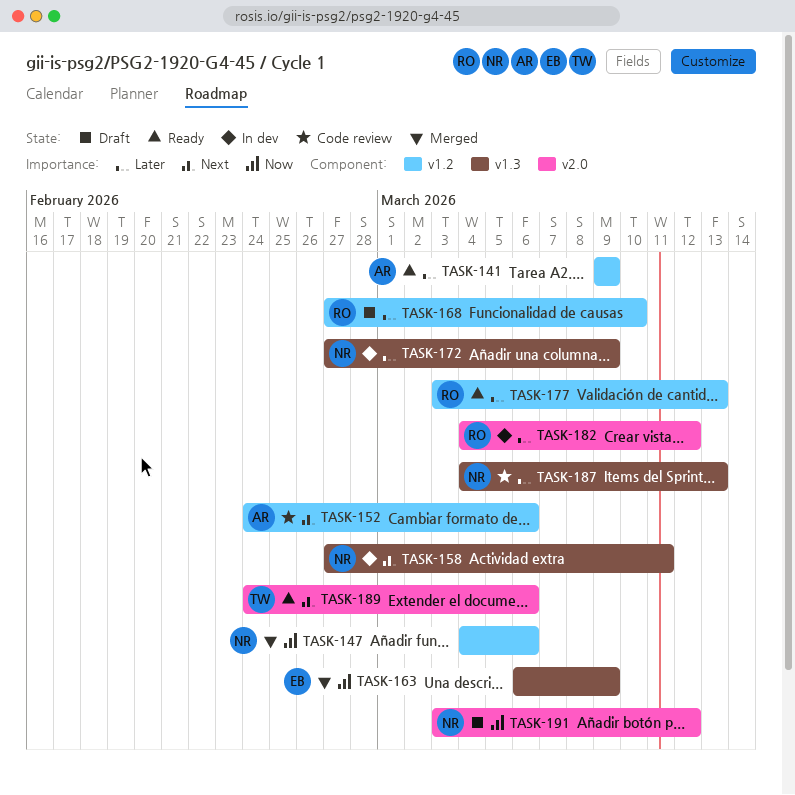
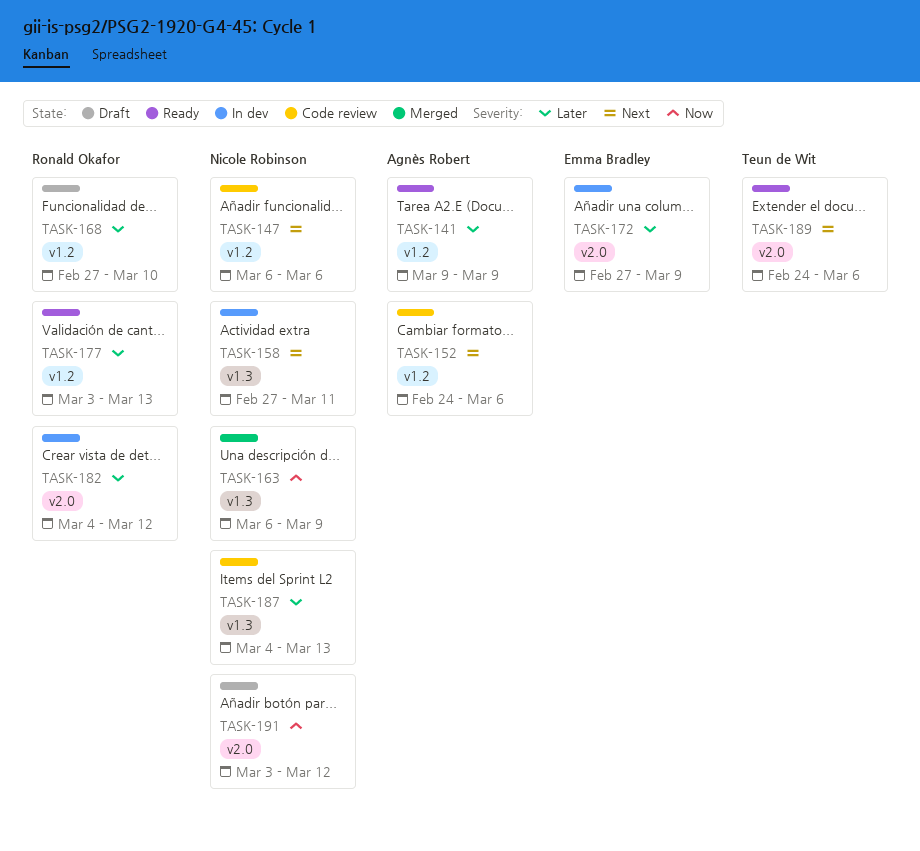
TASK-147, status: Merged -> Code review
TASK-147, priority: Now -> Next
TASK-147, start: Mar 4 -> Mar 6
TASK-163, owner: Emma Bradley -> Nicole Robinson
TASK-172, owner: Nicole Robinson -> Emma Bradley
TASK-172, label: v1.3 -> v2.0

